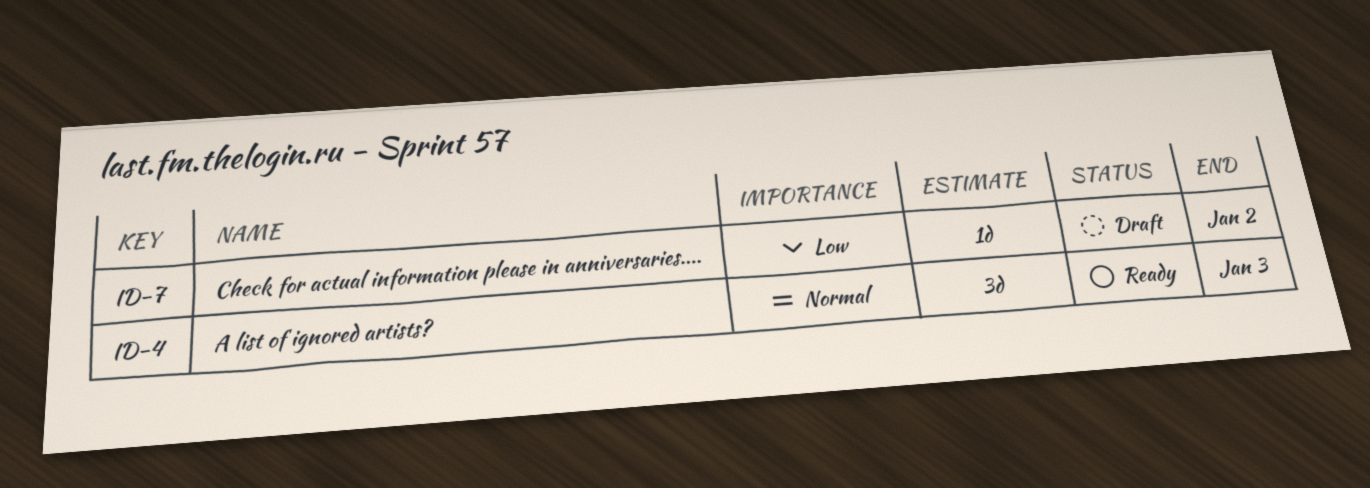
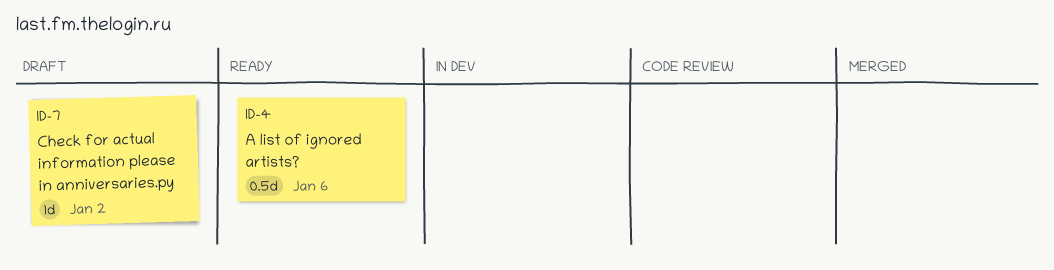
ID-4, estimate: 3d -> 0.5d
ID-4, due: Jan 3 -> Jan 6

